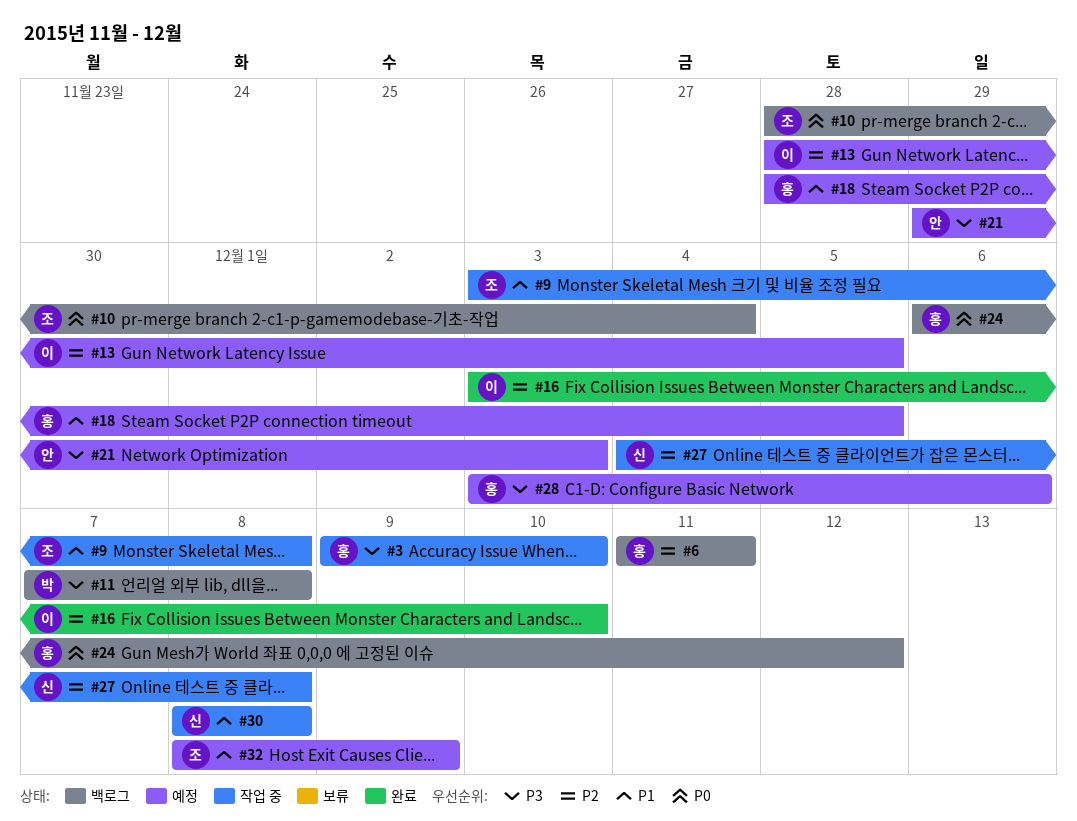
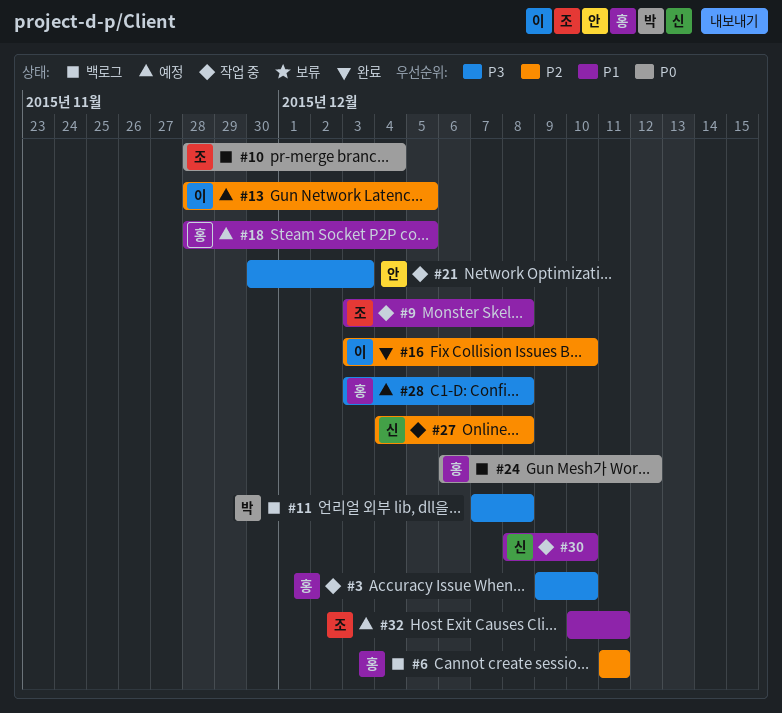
#21, status: 예정 -> 작업 중
#21, start: Nov 29 -> Nov 30
#28, due: Dec 6 -> Dec 8
#30, due: Dec 8 -> Dec 10
#32, start: Dec 8 -> Dec 10
#32, due: Dec 9 -> Dec 11

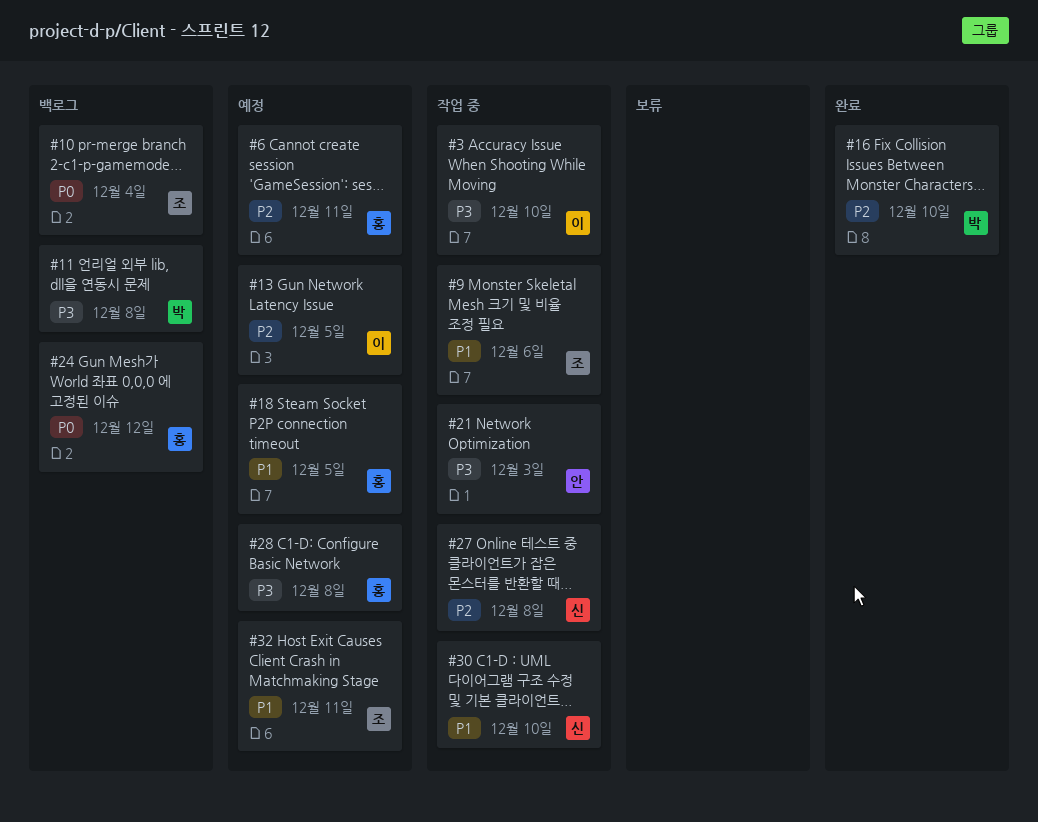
#3, owner: 홍 -> 이
#6, status: 백로그 -> 예정
#9, due: Dec 8 -> Dec 6
#16, owner: 이 -> 박

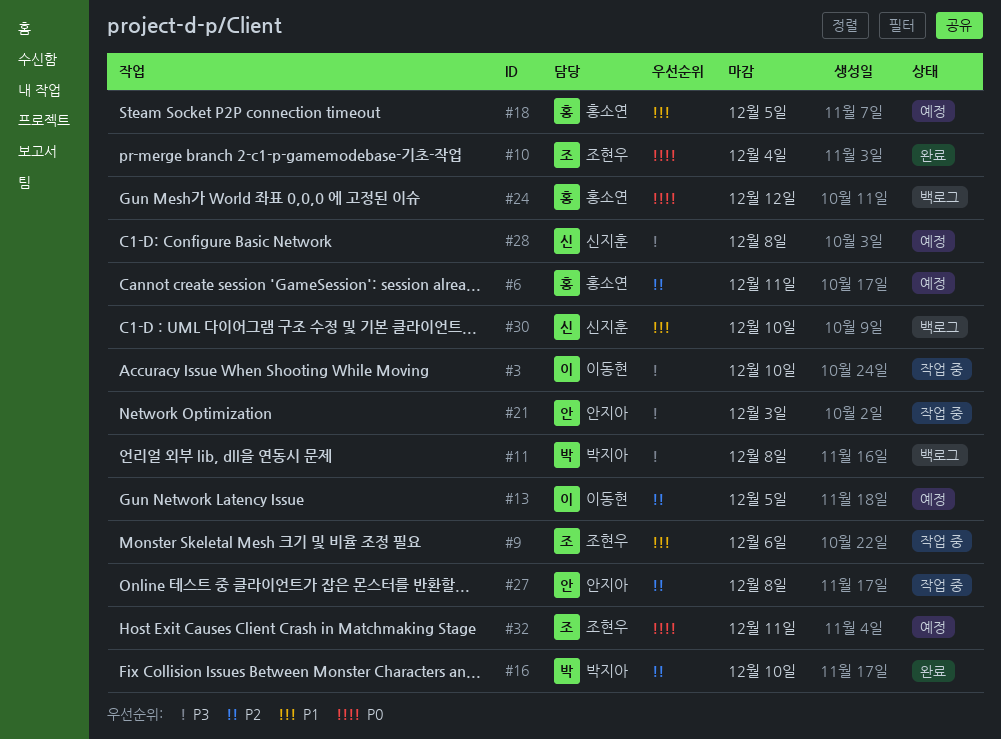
#10, status: 백로그 -> 완료
#27, owner: 신지훈 -> 안지아
#28, owner: 홍소연 -> 신지훈
#30, status: 작업 중 -> 백로그
#32, priority: P1 -> P0

